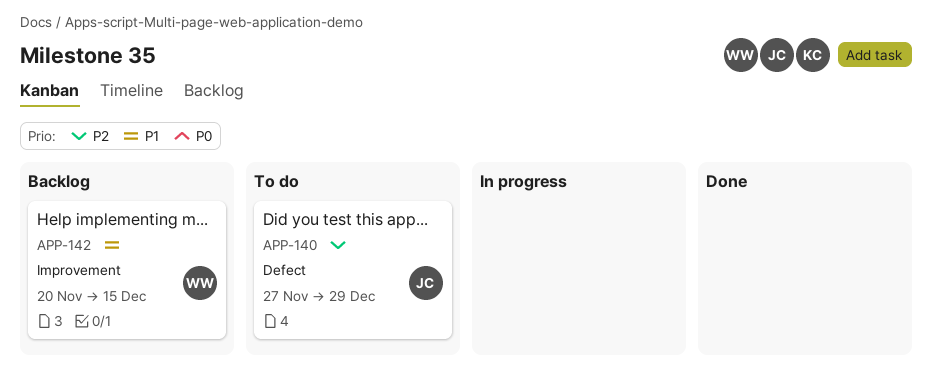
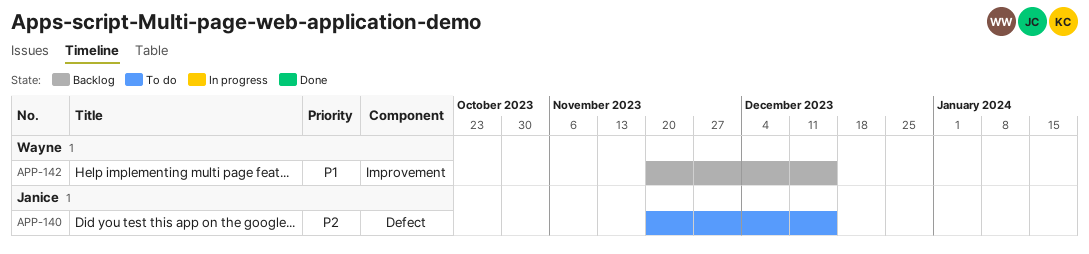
APP-140, start: Nov 27 -> Nov 20
APP-140, due: Dec 29 -> Dec 15

